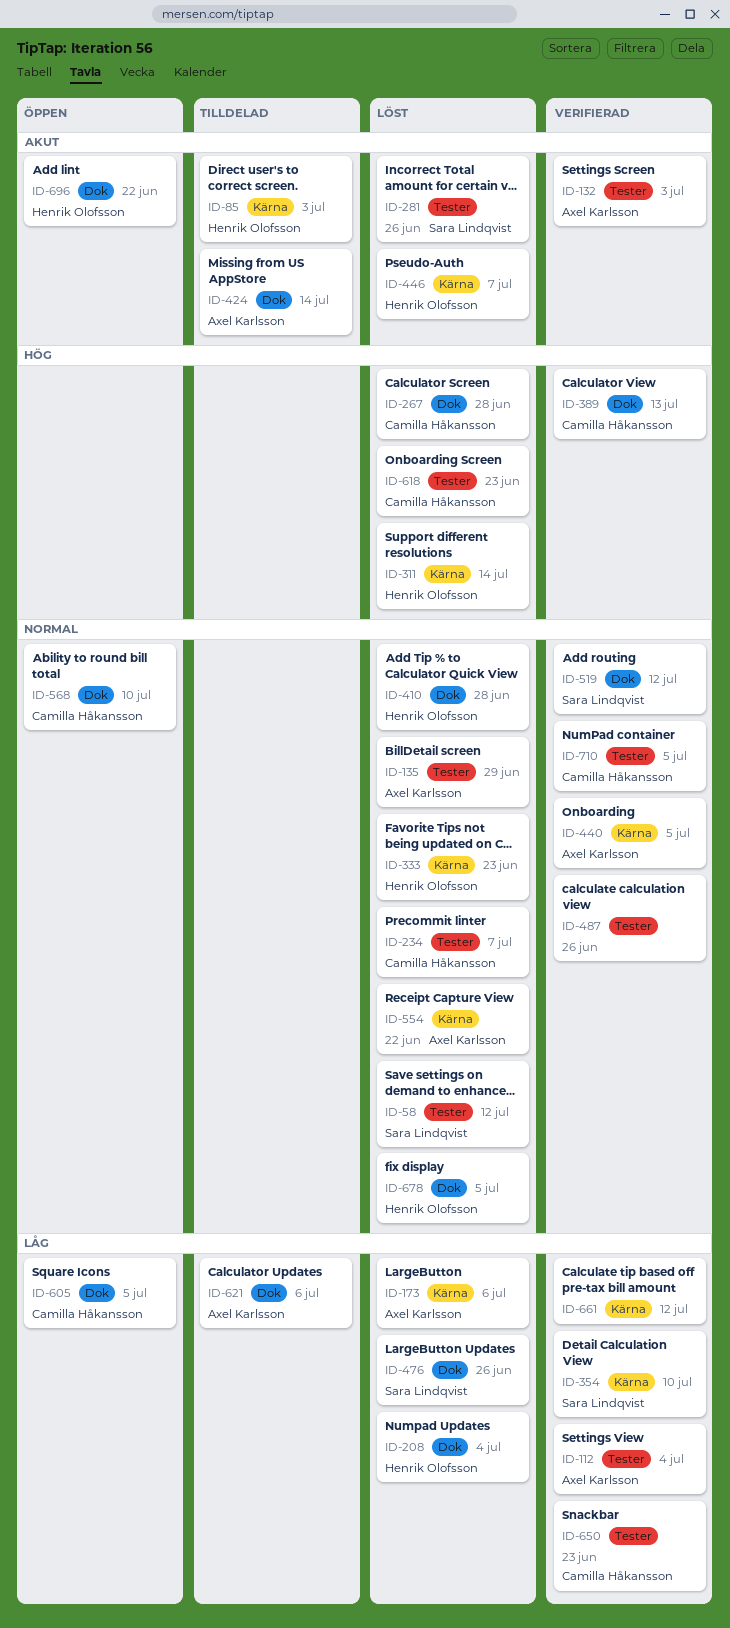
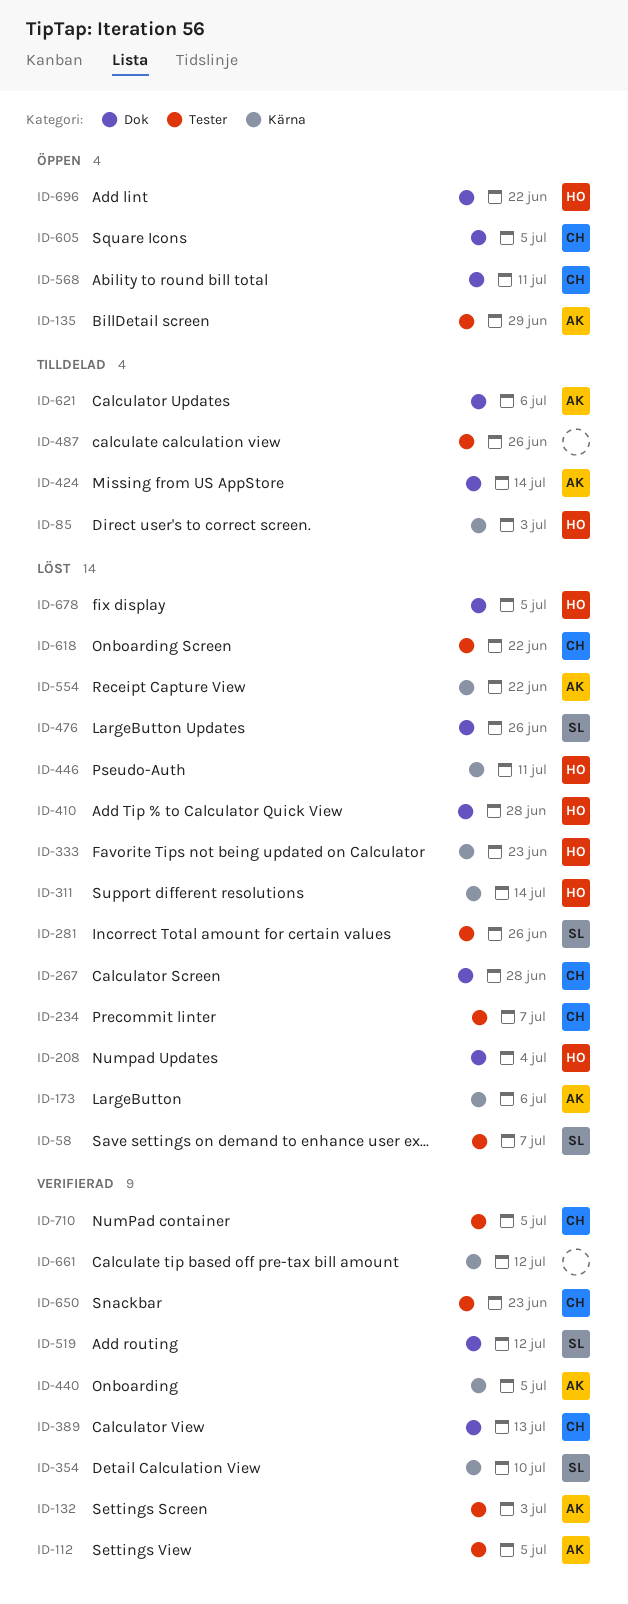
ID-58, due: Jul 12 -> Jul 7
ID-112, due: Jul 4 -> Jul 5
ID-135, status: Löst -> Öppen
ID-446, due: Jul 7 -> Jul 11
ID-487, status: Verifierad -> Tilldelad
ID-568, due: Jul 10 -> Jul 11
ID-618, due: Jun 23 -> Jun 22

